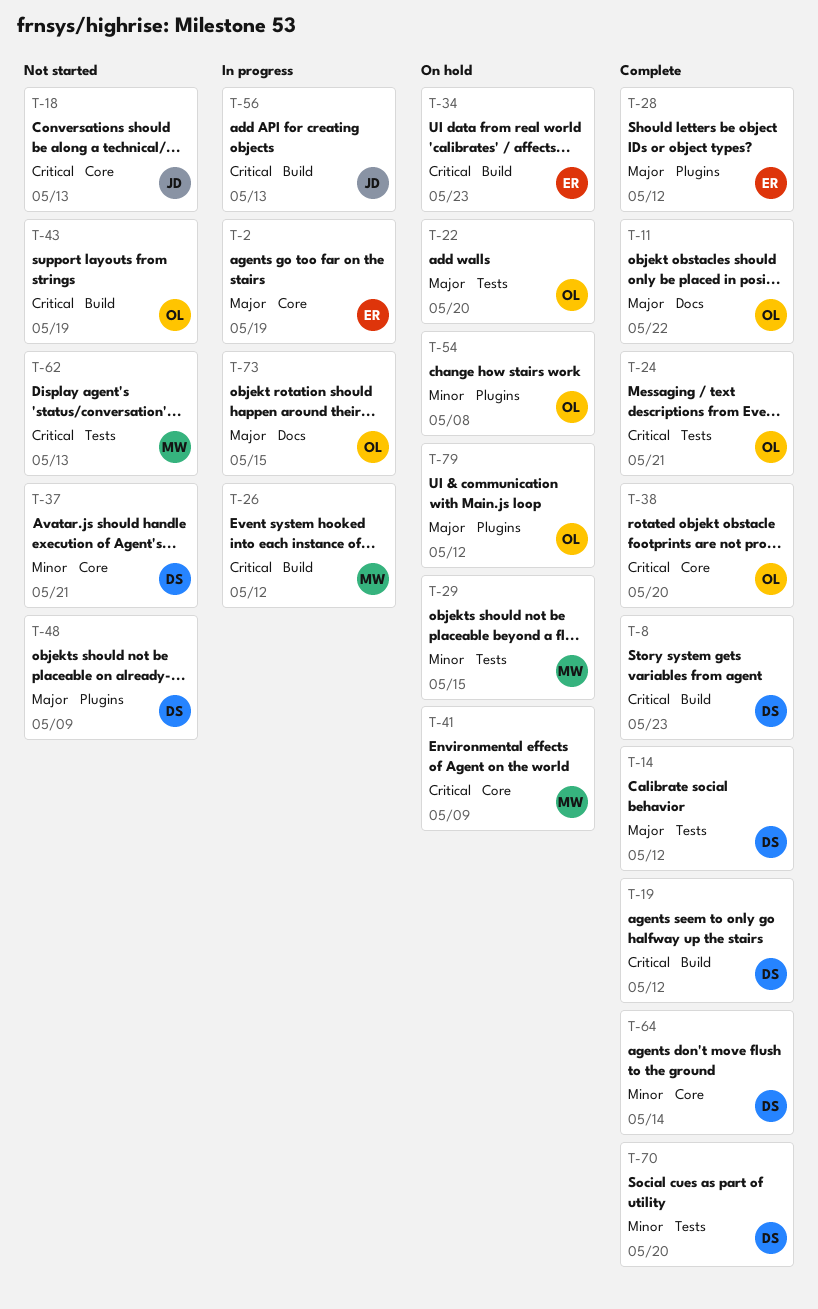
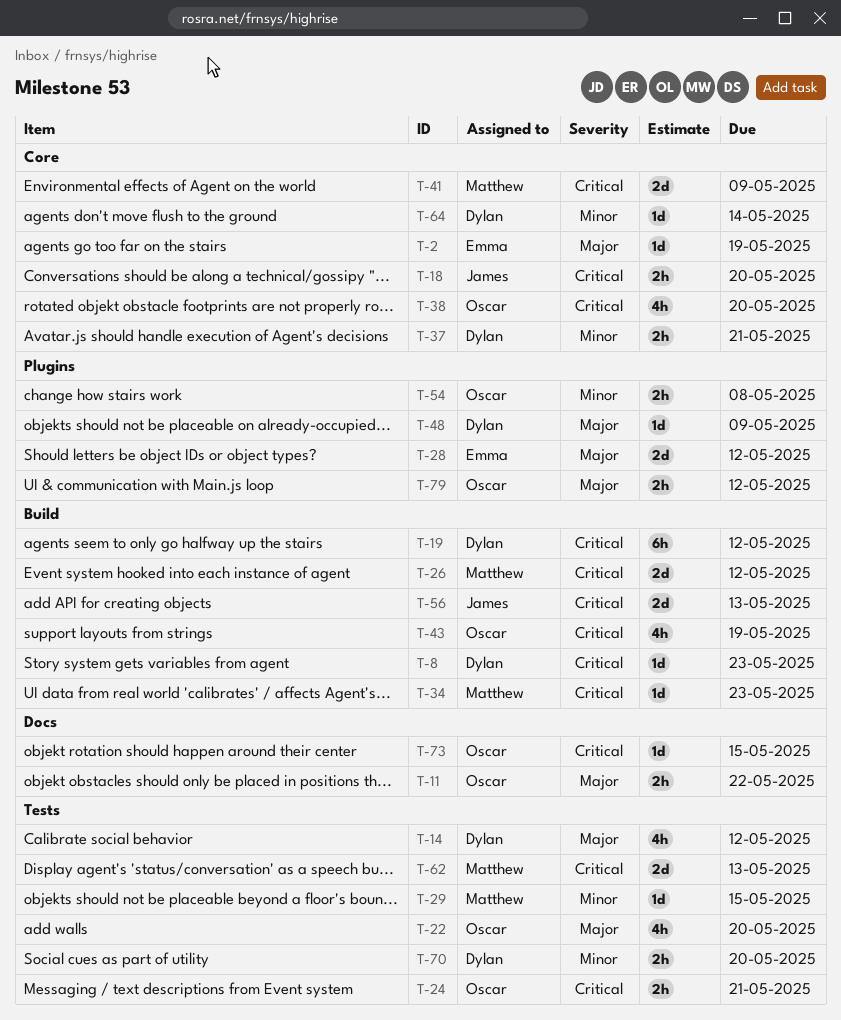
T-18, due: May 13 -> May 20
T-34, owner: Emma -> Matthew
T-73, priority: Major -> Critical

